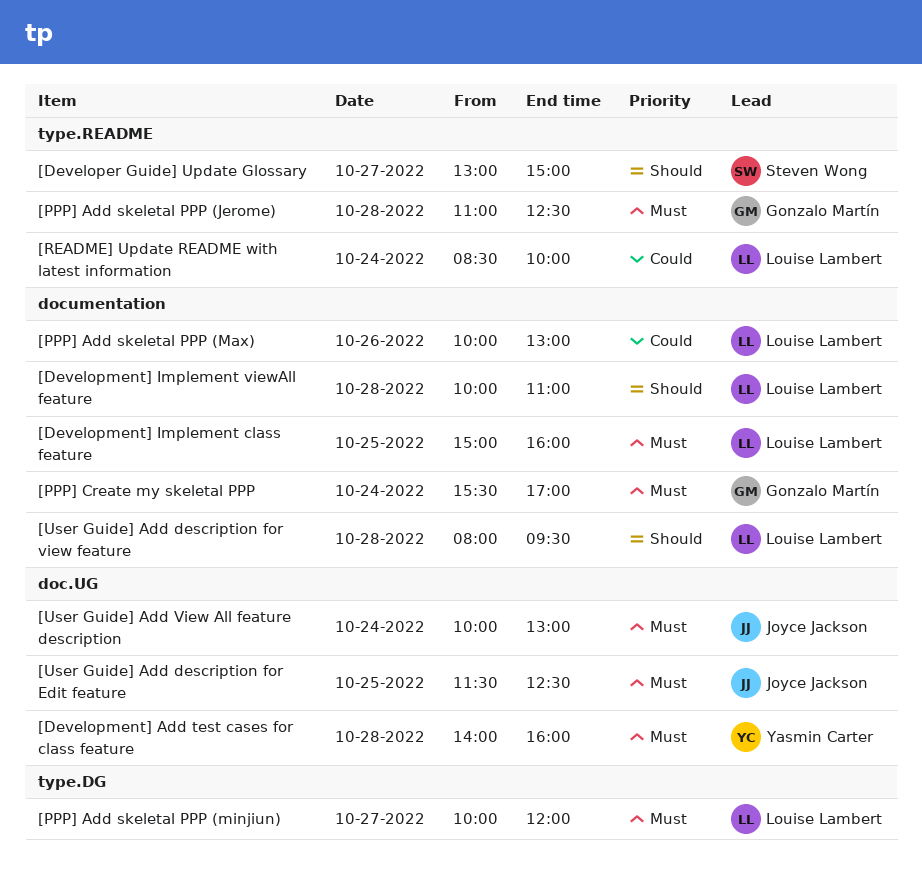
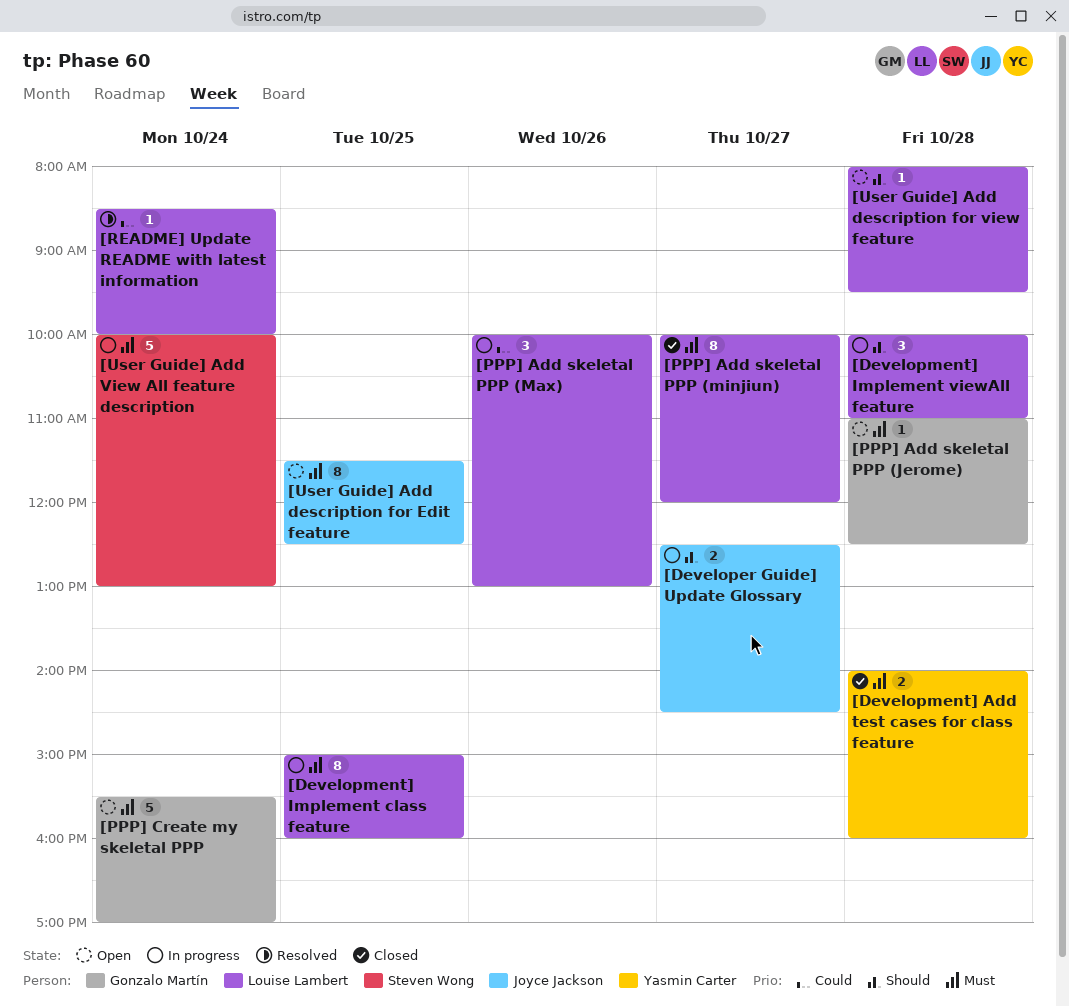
[Developer Guide] Update Glossary, owner: Steven Wong -> Joyce Jackson
[Developer Guide] Update Glossary, begins: 13:00 -> 12:30
[Developer Guide] Update Glossary, ends: 15:00 -> 14:30
[User Guide] Add View All feature description, owner: Joyce Jackson -> Steven Wong

